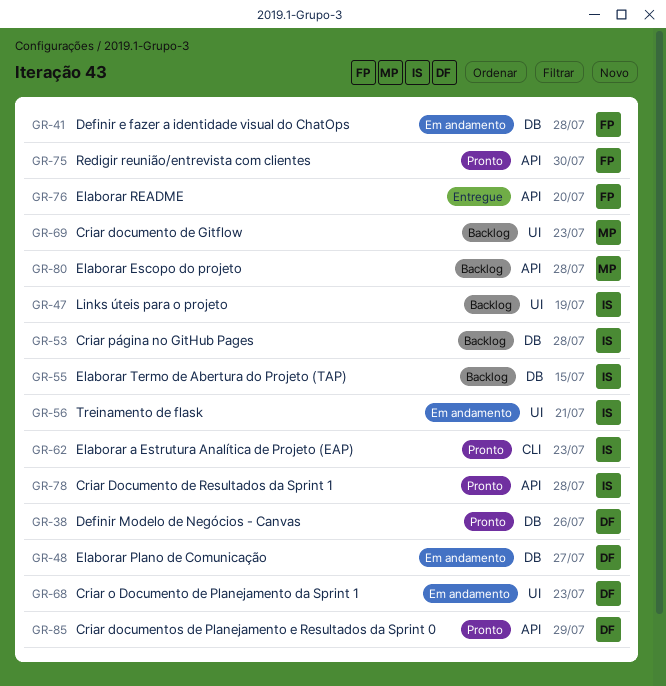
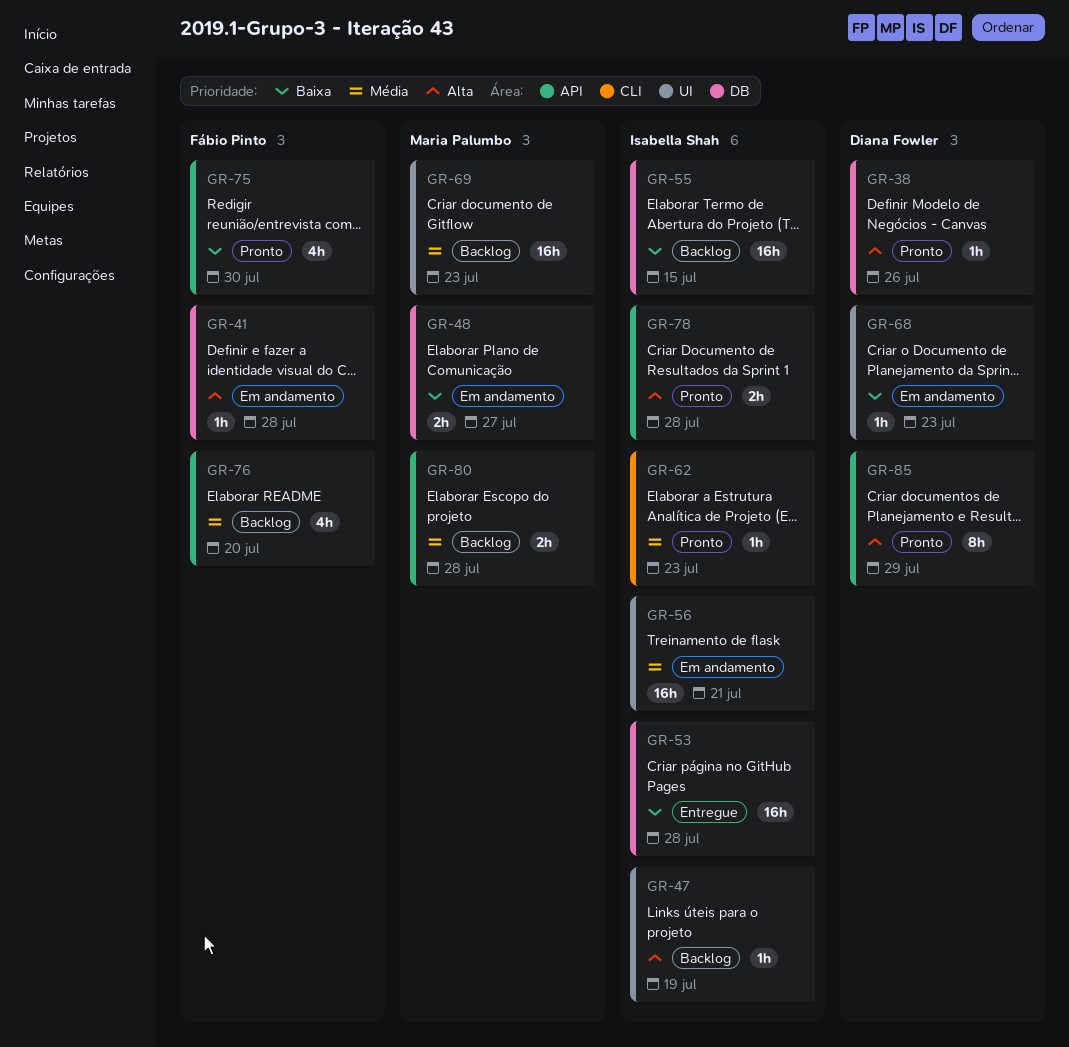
GR-48, owner: Diana Fowler -> Maria Palumbo
GR-53, status: Backlog -> Entregue
GR-76, status: Entregue -> Backlog

